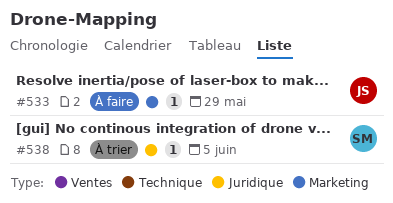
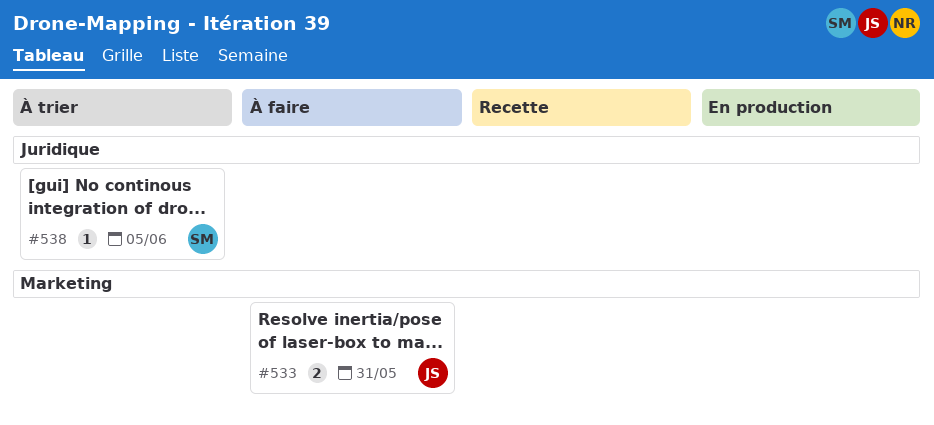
#533, estimate: 1 -> 2
#533, due: May 29 -> May 31

